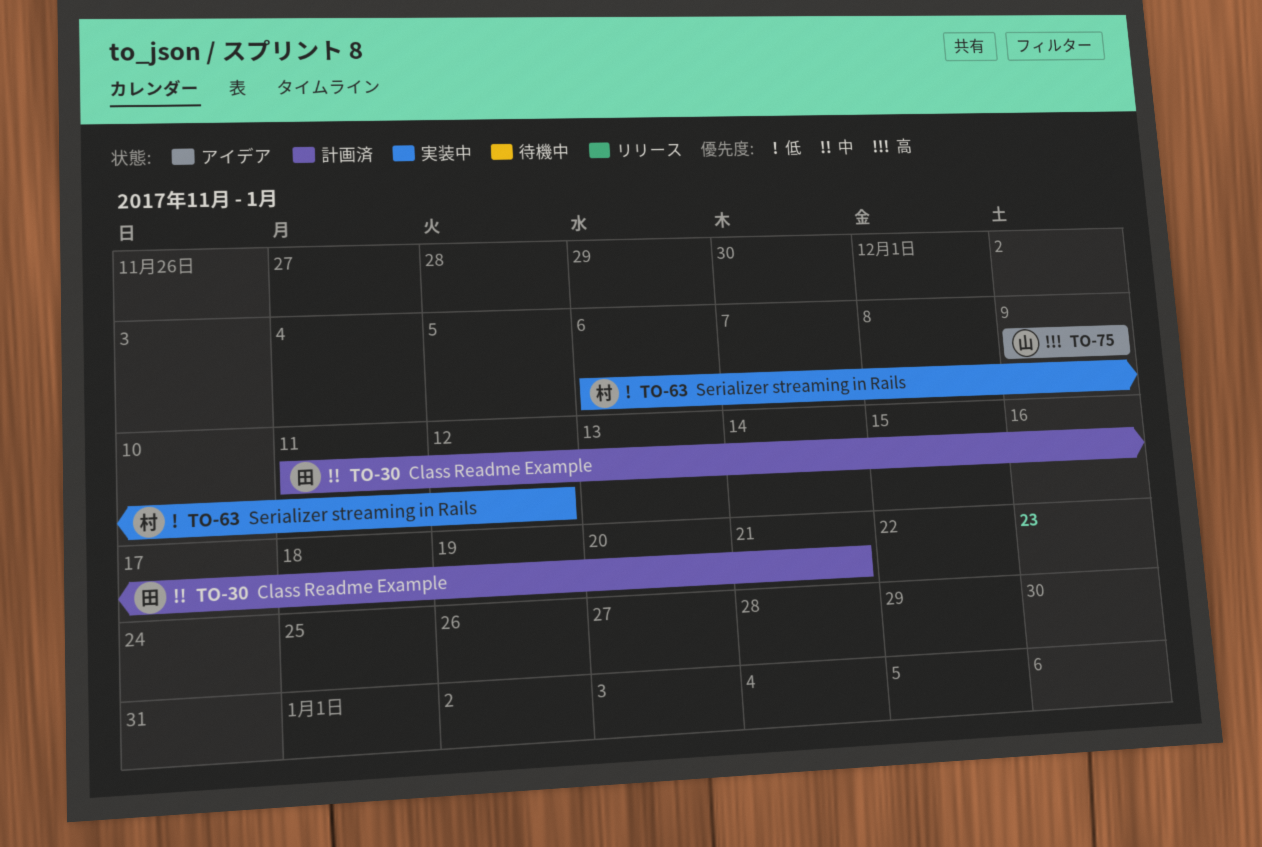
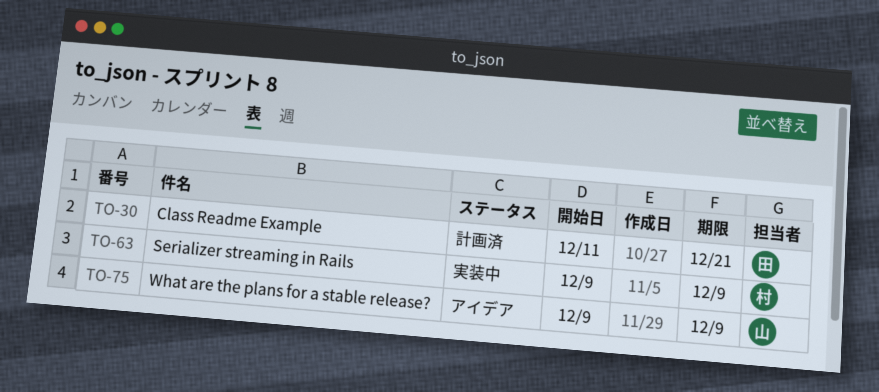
TO-63, start: Dec 6 -> Dec 9
TO-63, due: Dec 12 -> Dec 9

